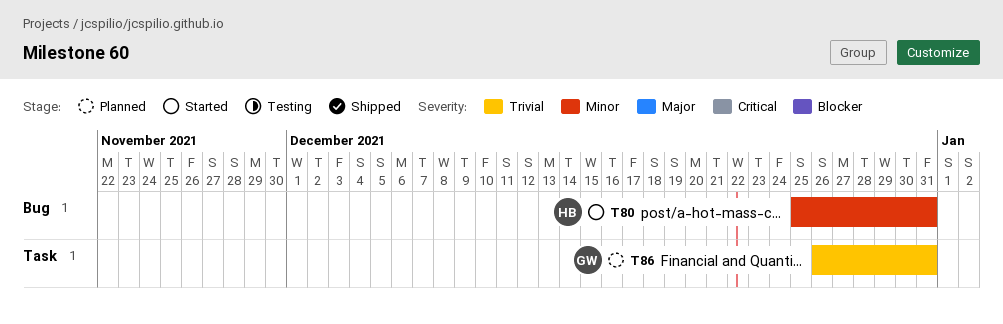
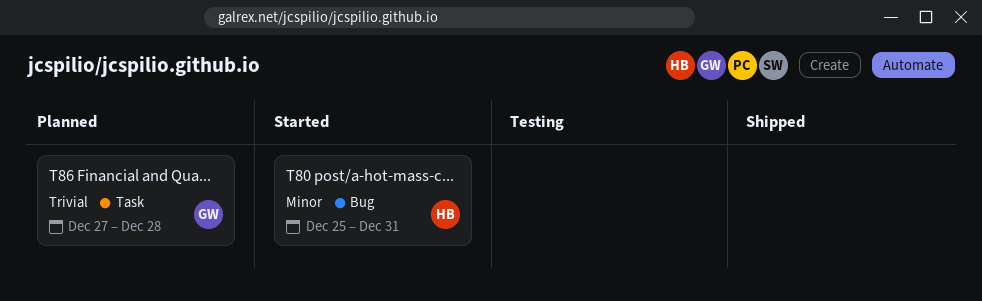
T86, start: Dec 26 -> Dec 27
T86, due: Dec 31 -> Dec 28

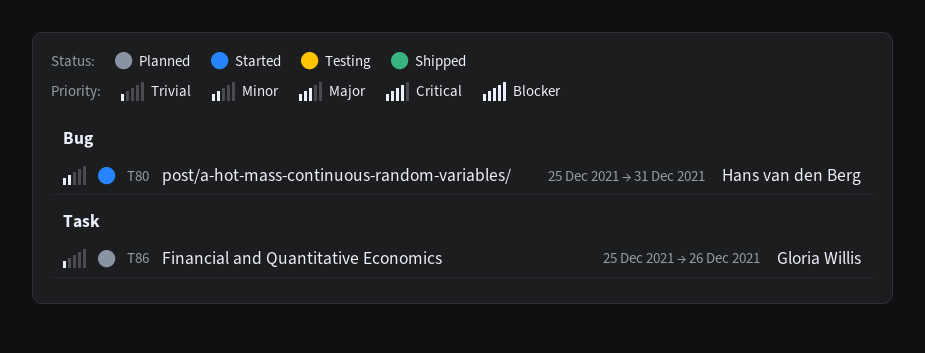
T86, start: Dec 27 -> Dec 25
T86, due: Dec 28 -> Dec 26

